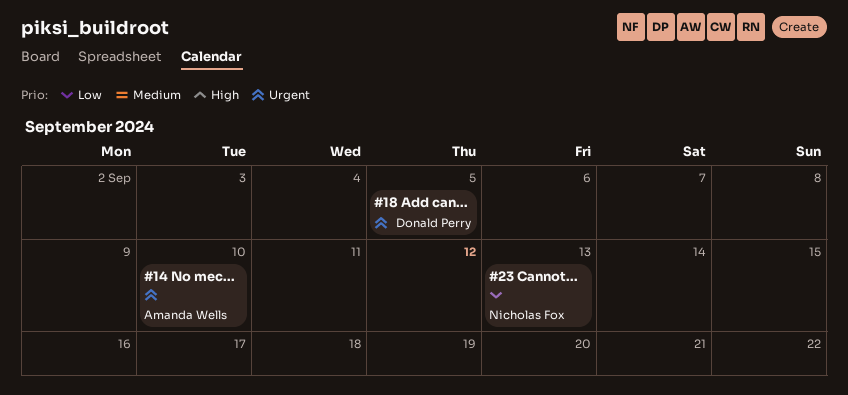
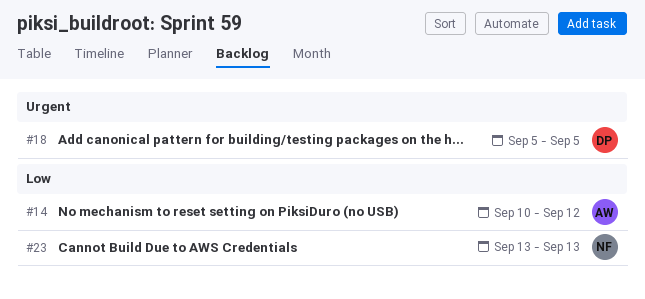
#14, priority: Urgent -> Low
#14, due: Sep 10 -> Sep 12

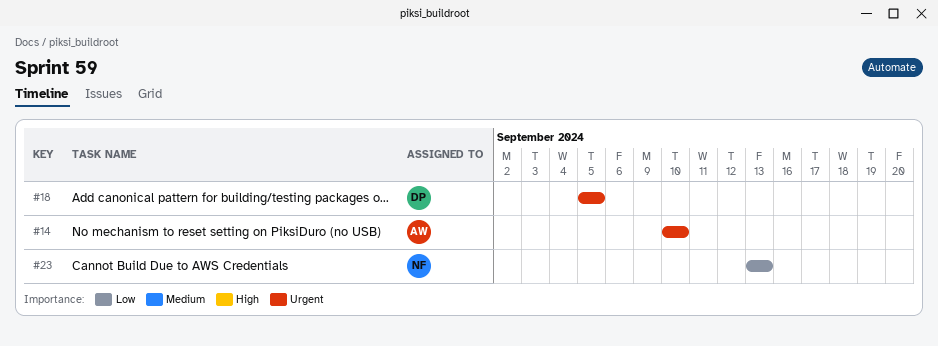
#14, priority: Low -> Urgent
#14, due: Sep 12 -> Sep 10

